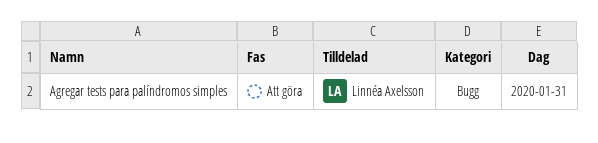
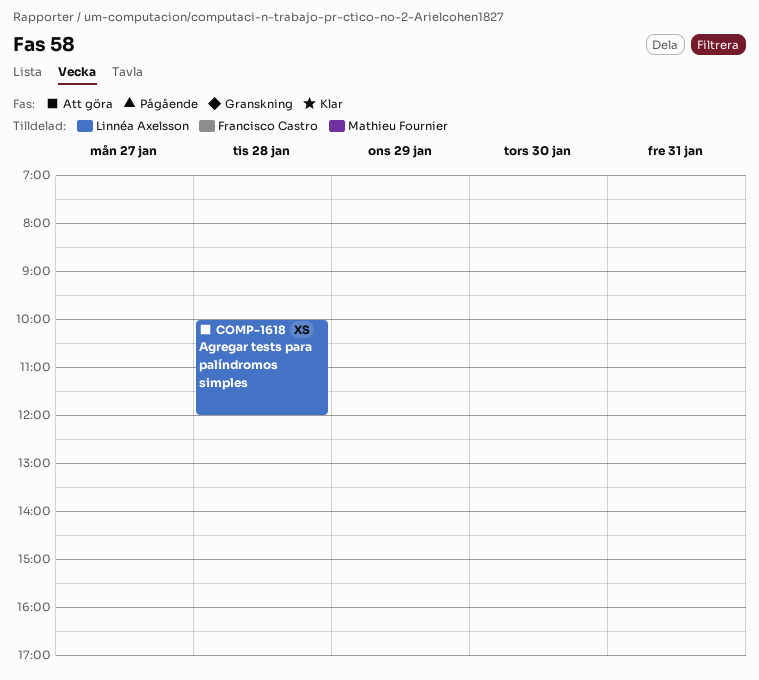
Agregar tests para palíndromos simples, day: Jan 31 -> Jan 28

